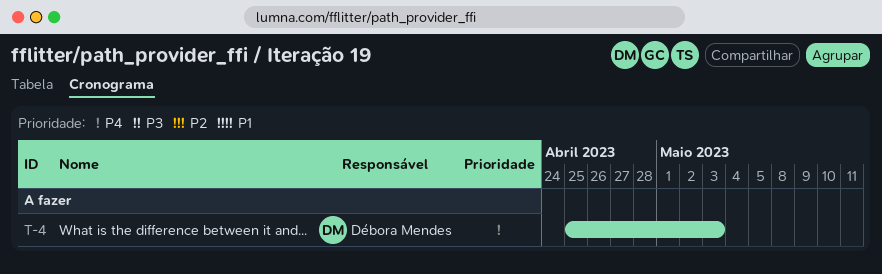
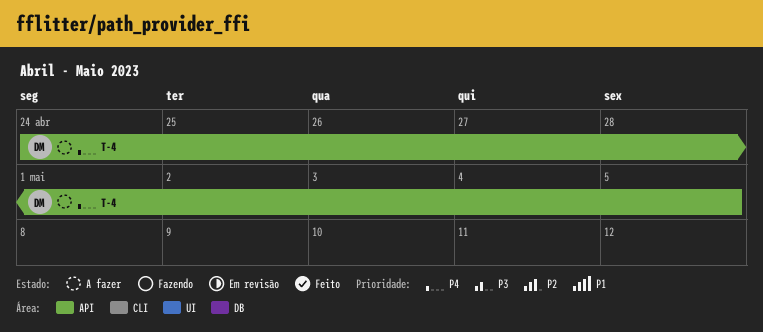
T-4, start: Apr 25 -> Apr 24
T-4, due: May 3 -> May 5

